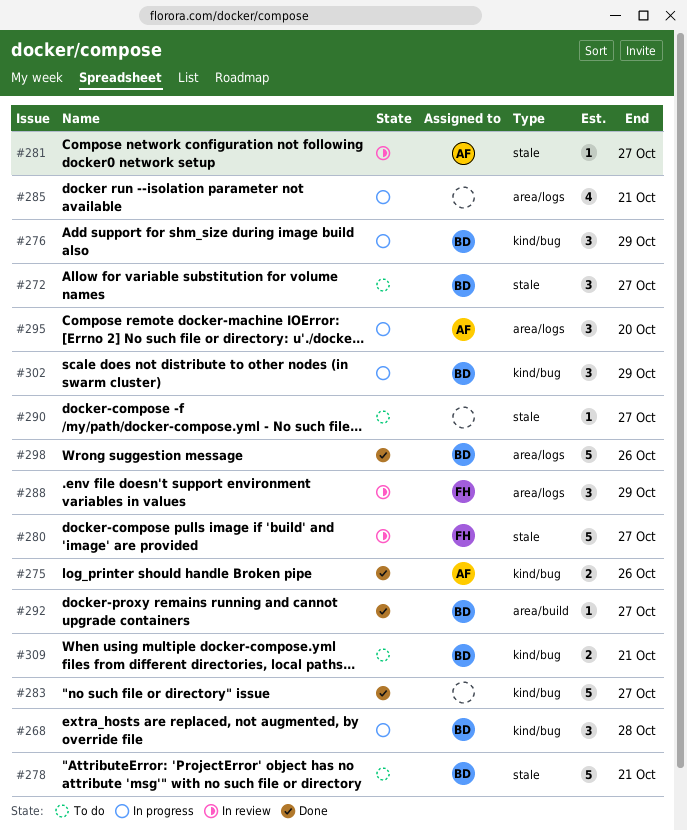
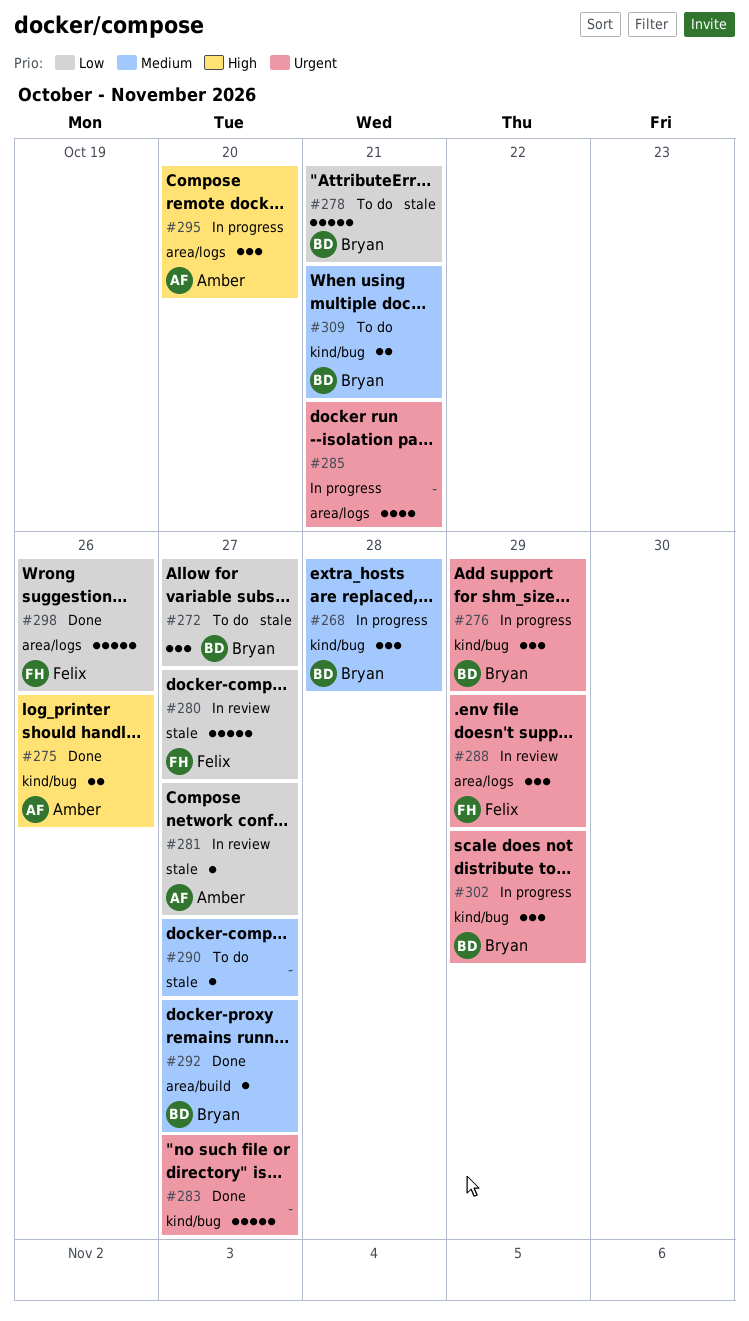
#298, owner: Bryan -> Felix

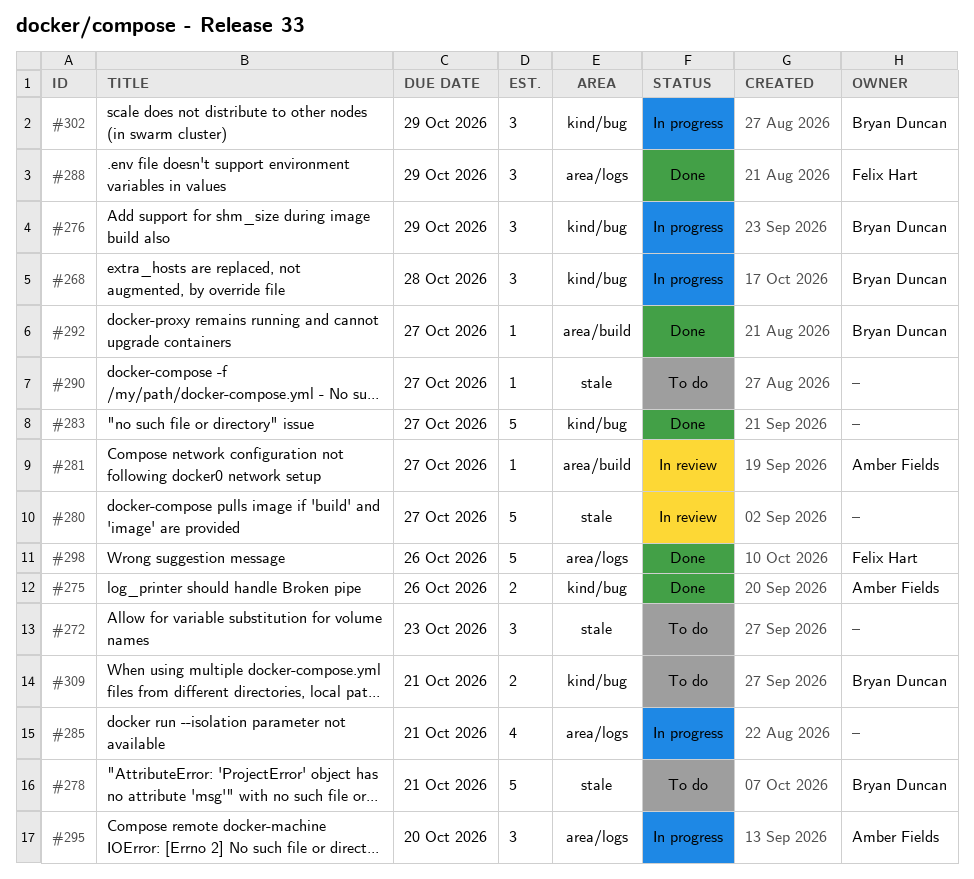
#272, owner: Bryan Duncan -> none
#272, due: Oct 27 -> Oct 23
#280, owner: Felix Hart -> none
#281, label: stale -> area/build
#288, status: In review -> Done

